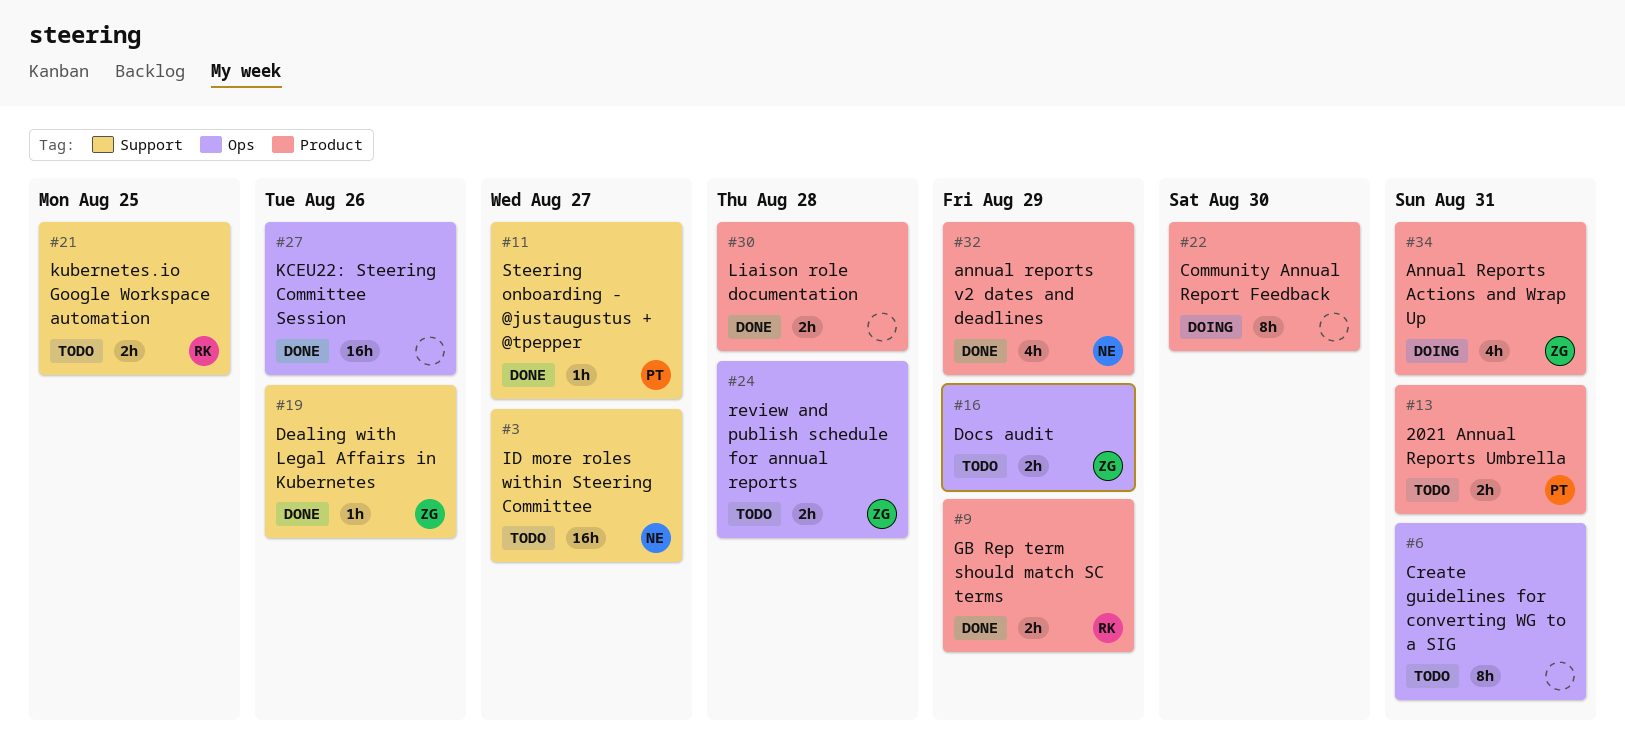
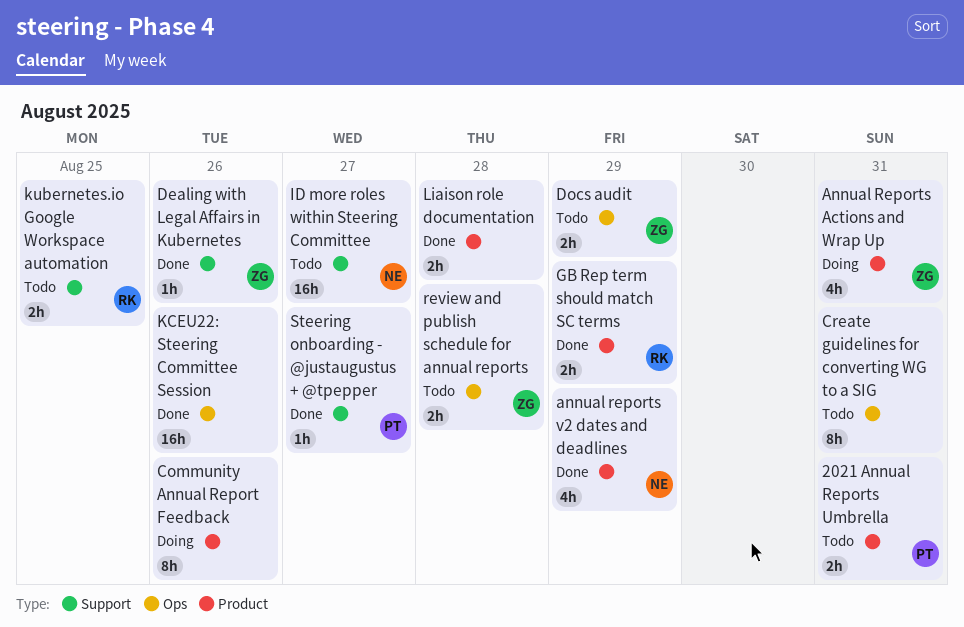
Community Annual Report Feedback, due: Aug 30 -> Aug 26

